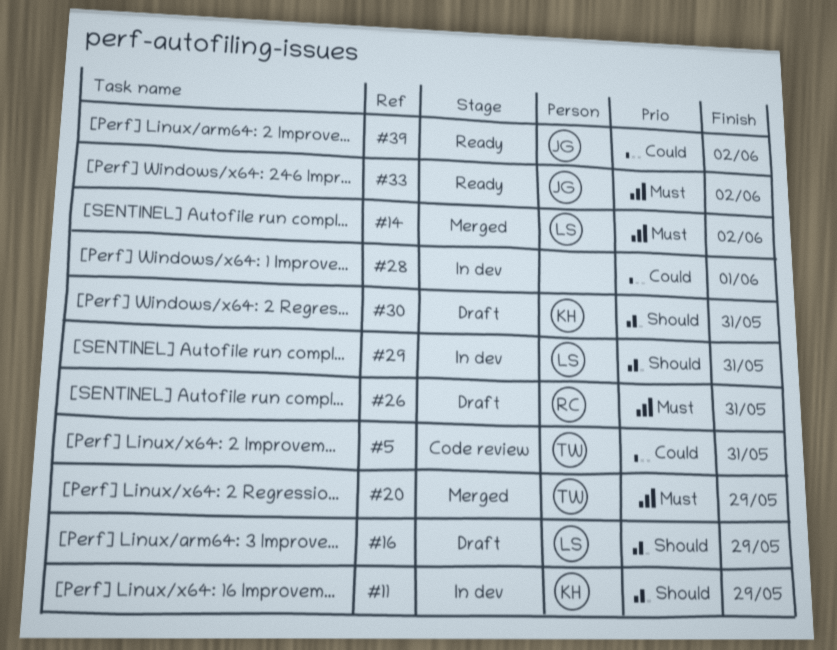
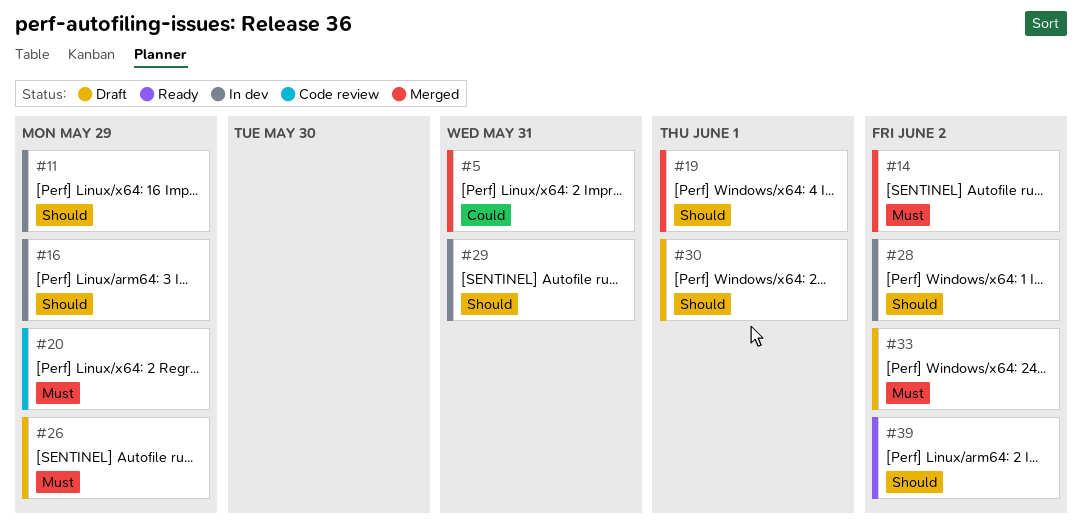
#5, status: Code review -> Merged
#16, status: Draft -> In dev
#19: none -> present
#20, status: Merged -> Code review
#26, due: May 31 -> May 29
#28, priority: Could -> Should
#28, due: Jun 1 -> Jun 2
#30, due: May 31 -> Jun 1
#33, status: Ready -> Draft
#39, priority: Could -> Should

